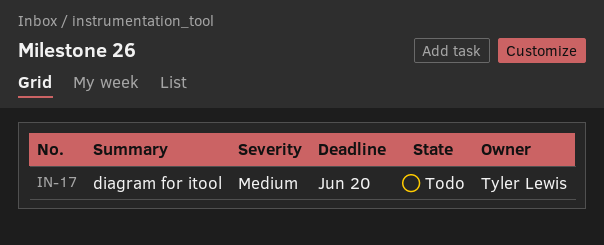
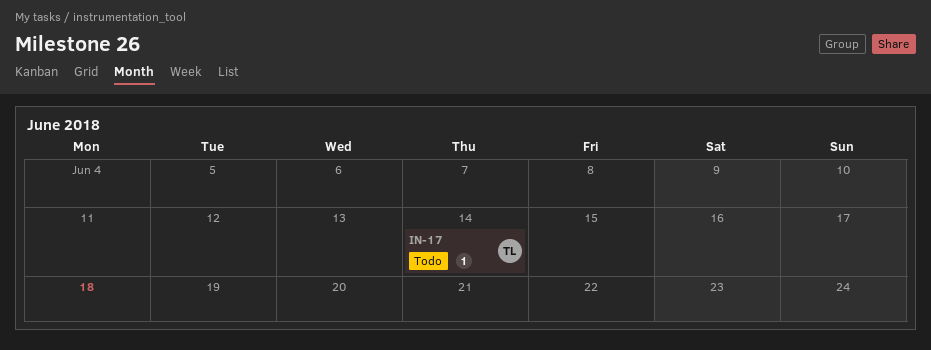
IN-17, due: Jun 20 -> Jun 14

